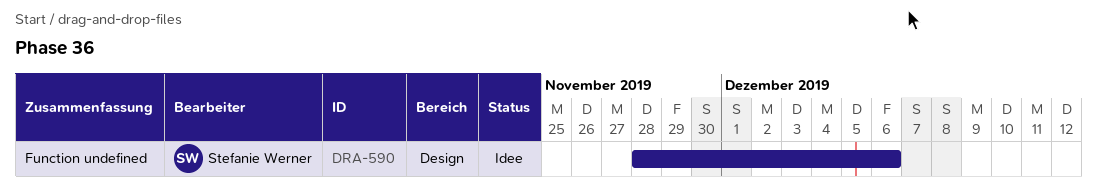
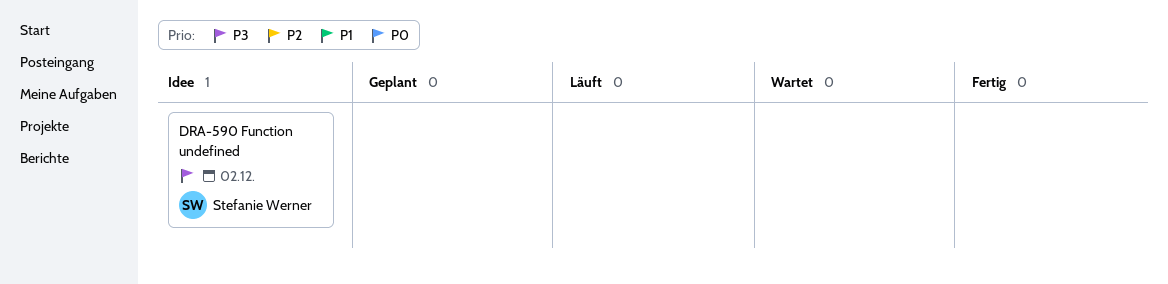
DRA-590, due: Dec 6 -> Dec 2

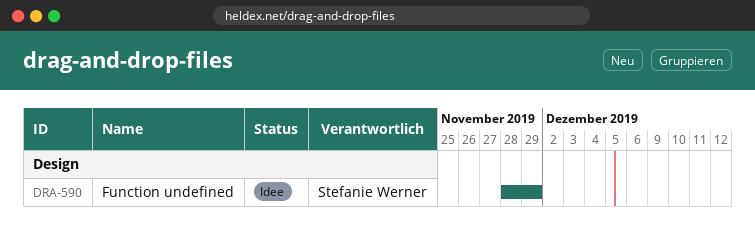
DRA-590, due: Dec 2 -> Nov 29

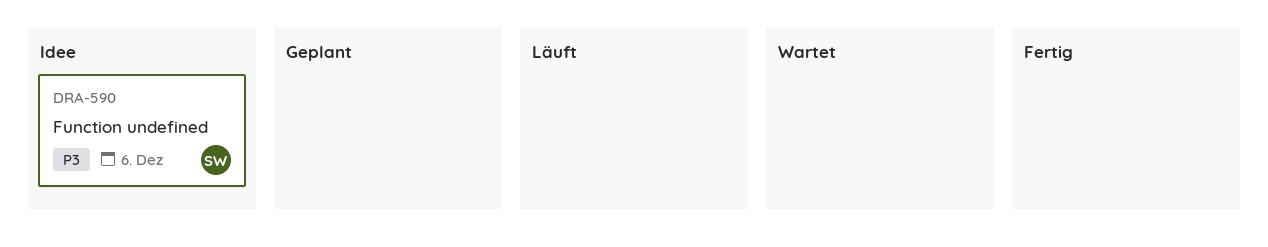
DRA-590, due: Nov 29 -> Dec 6

